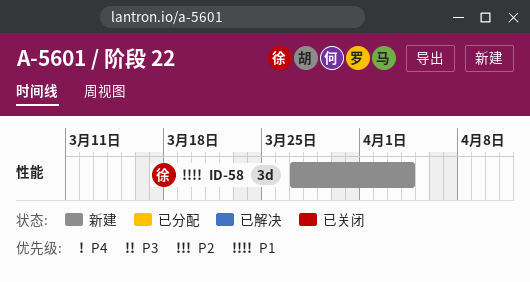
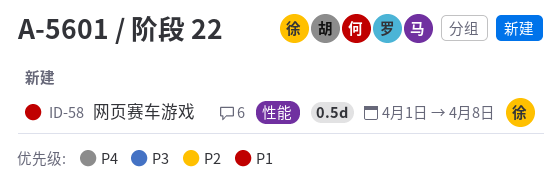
ID-58, estimate: 3d -> 0.5d
ID-58, start: Mar 27 -> Apr 1
ID-58, due: Apr 4 -> Apr 8

